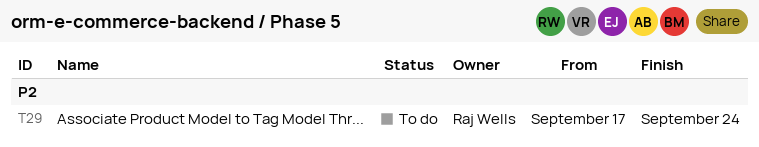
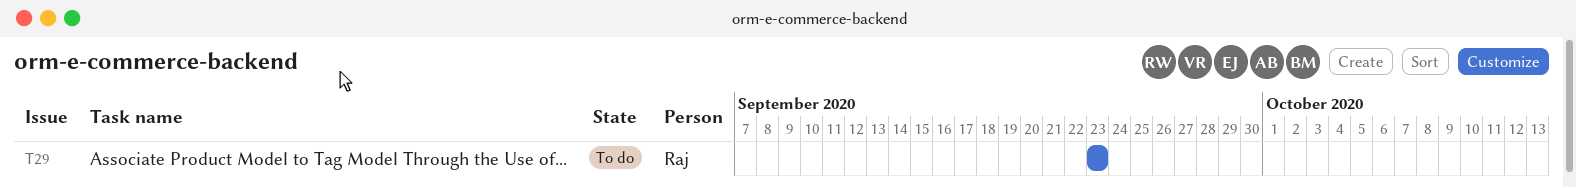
T29, start: Sep 17 -> Sep 23
T29, due: Sep 24 -> Sep 23

